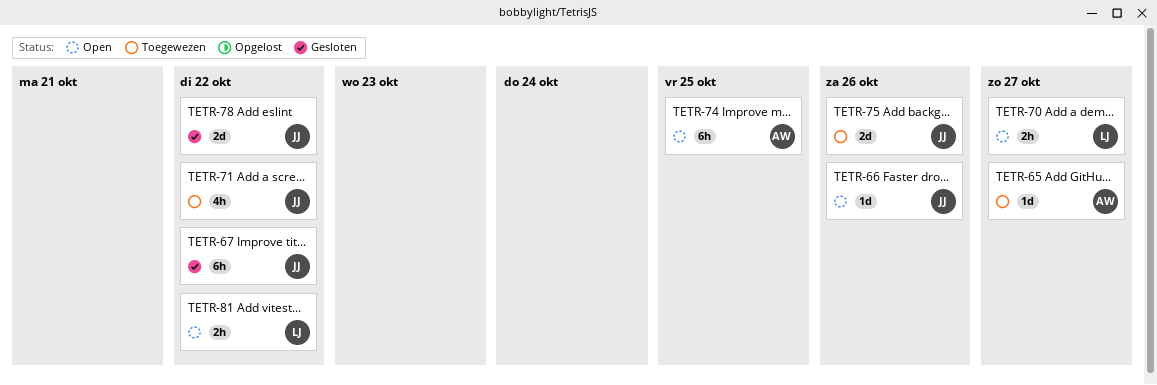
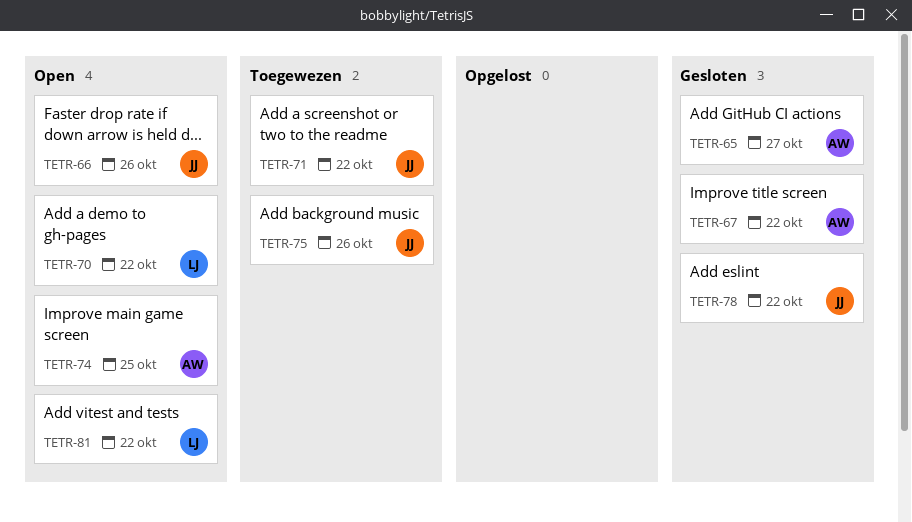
TETR-65, status: Toegewezen -> Gesloten
TETR-67, owner: JJ -> AW
TETR-70, due: Oct 27 -> Oct 22

